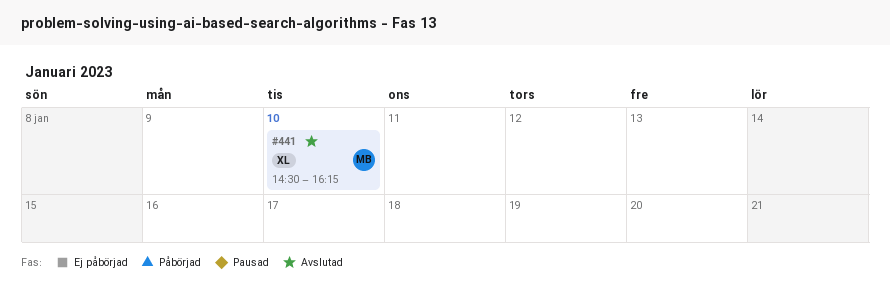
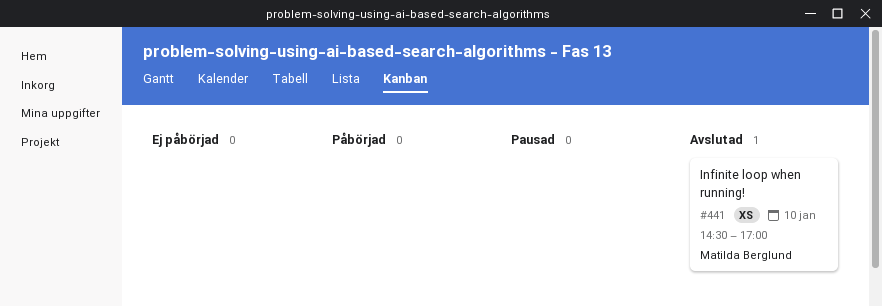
#441, estimate: XL -> XS
#441, ends: 16:15 -> 17:00

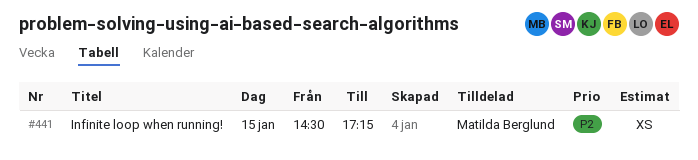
#441, day: Jan 10 -> Jan 15
#441, ends: 17:00 -> 17:15

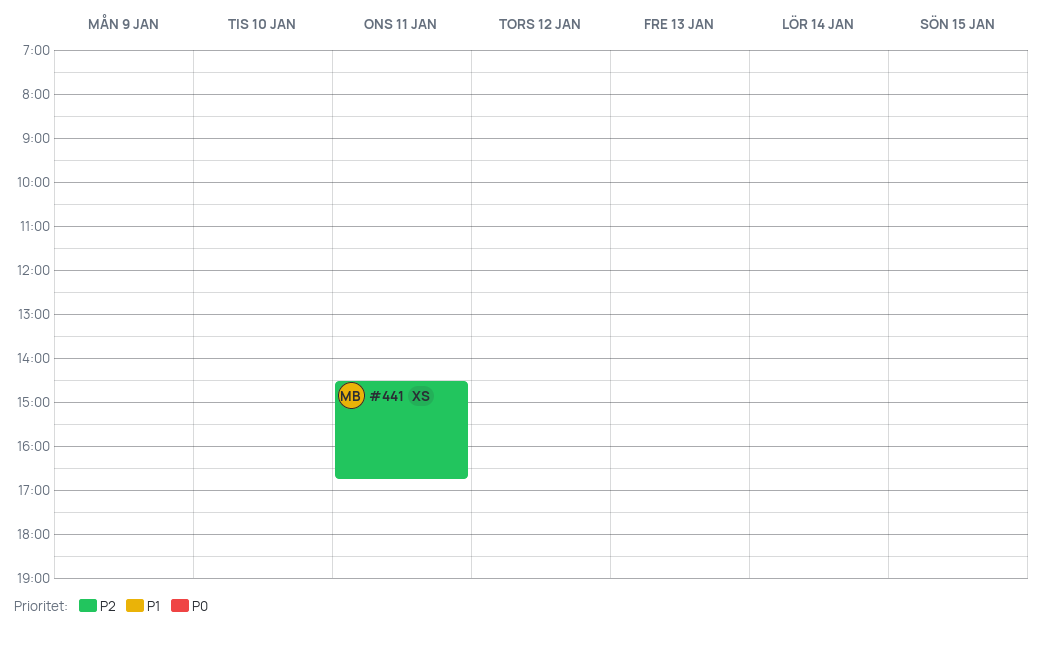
#441, day: Jan 15 -> Jan 11
#441, ends: 17:15 -> 16:45

